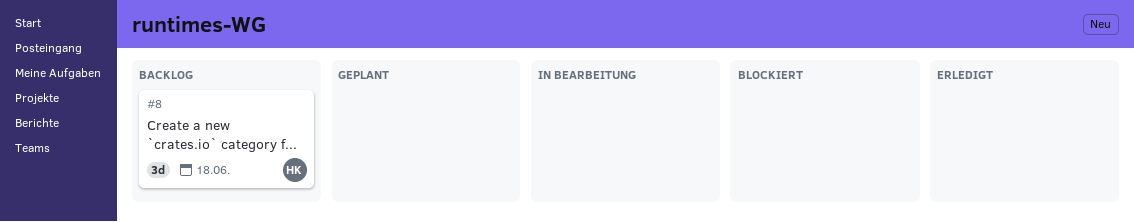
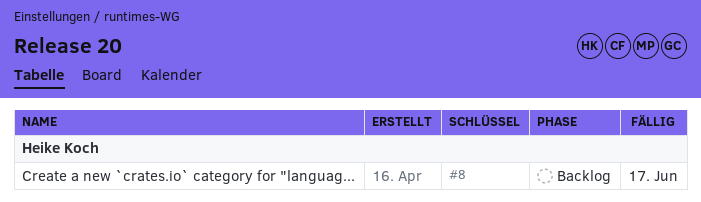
#8, due: Jun 18 -> Jun 17

